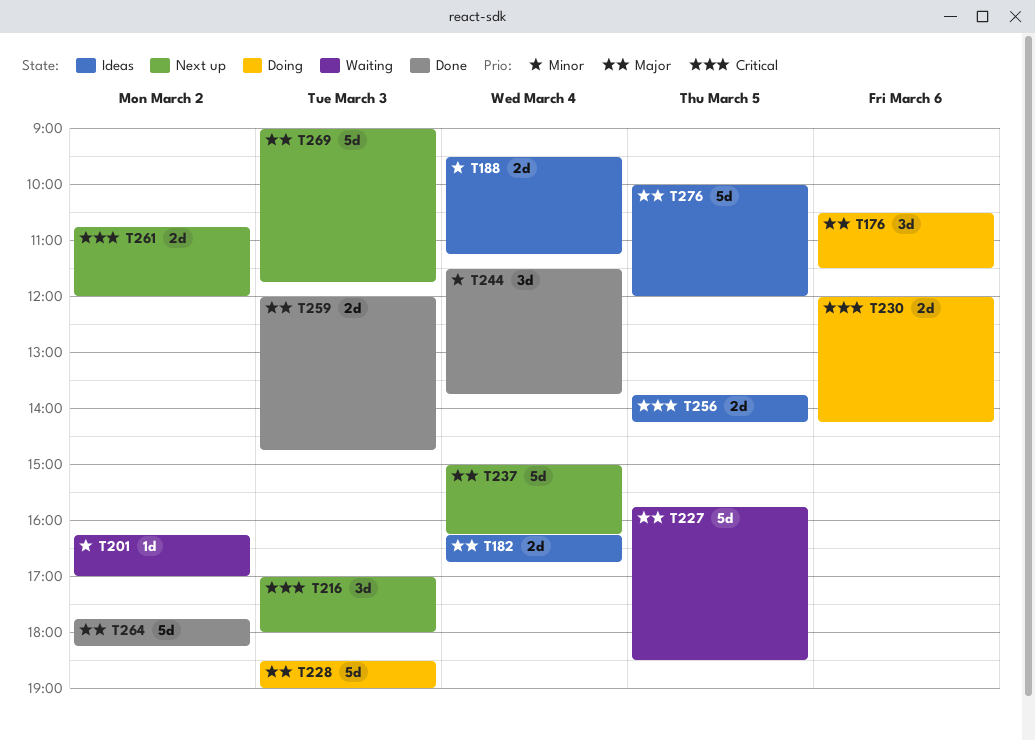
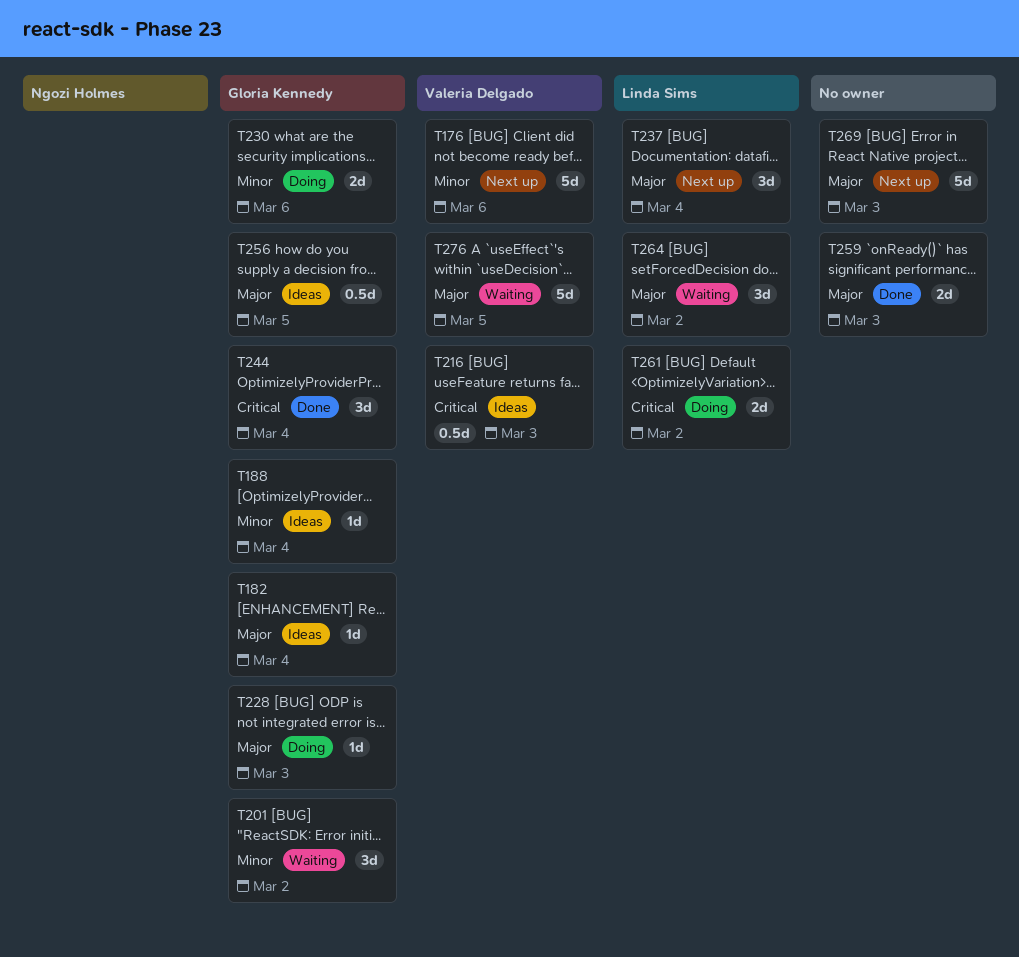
T176, status: Doing -> Next up
T176, priority: Major -> Minor
T176, estimate: 3d -> 5d
T182, estimate: 2d -> 1d
T188, estimate: 2d -> 1d
T201, estimate: 1d -> 3d
T216, status: Next up -> Ideas
T216, estimate: 3d -> 0.5d
T227: present -> none
T228, estimate: 5d -> 1d
T230, priority: Critical -> Minor
T237, estimate: 5d -> 3d
T244, priority: Minor -> Critical
T256, priority: Critical -> Major
T256, estimate: 2d -> 0.5d
T261, status: Next up -> Doing
T264, status: Done -> Waiting
T264, estimate: 5d -> 3d
T276, status: Ideas -> Waiting

